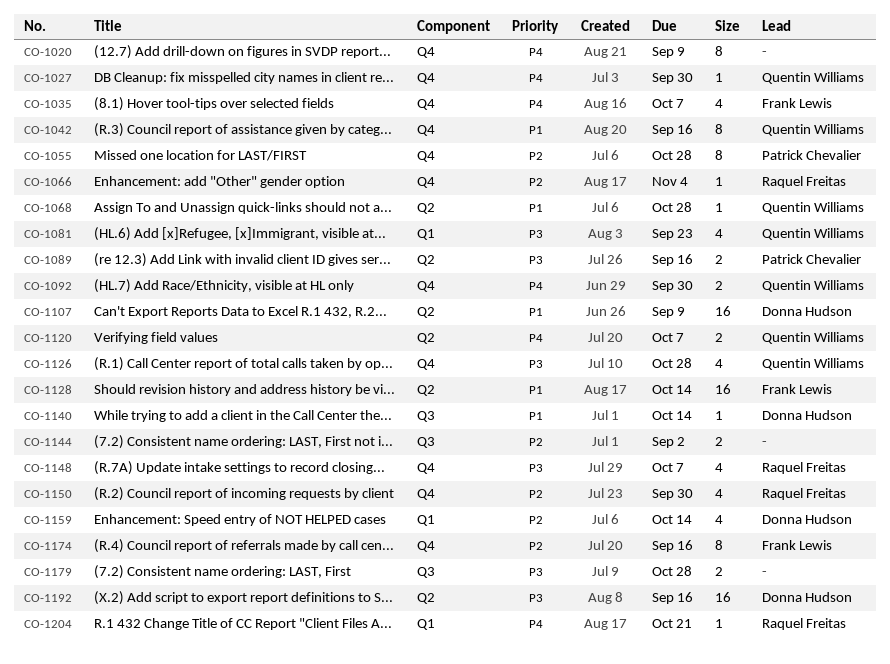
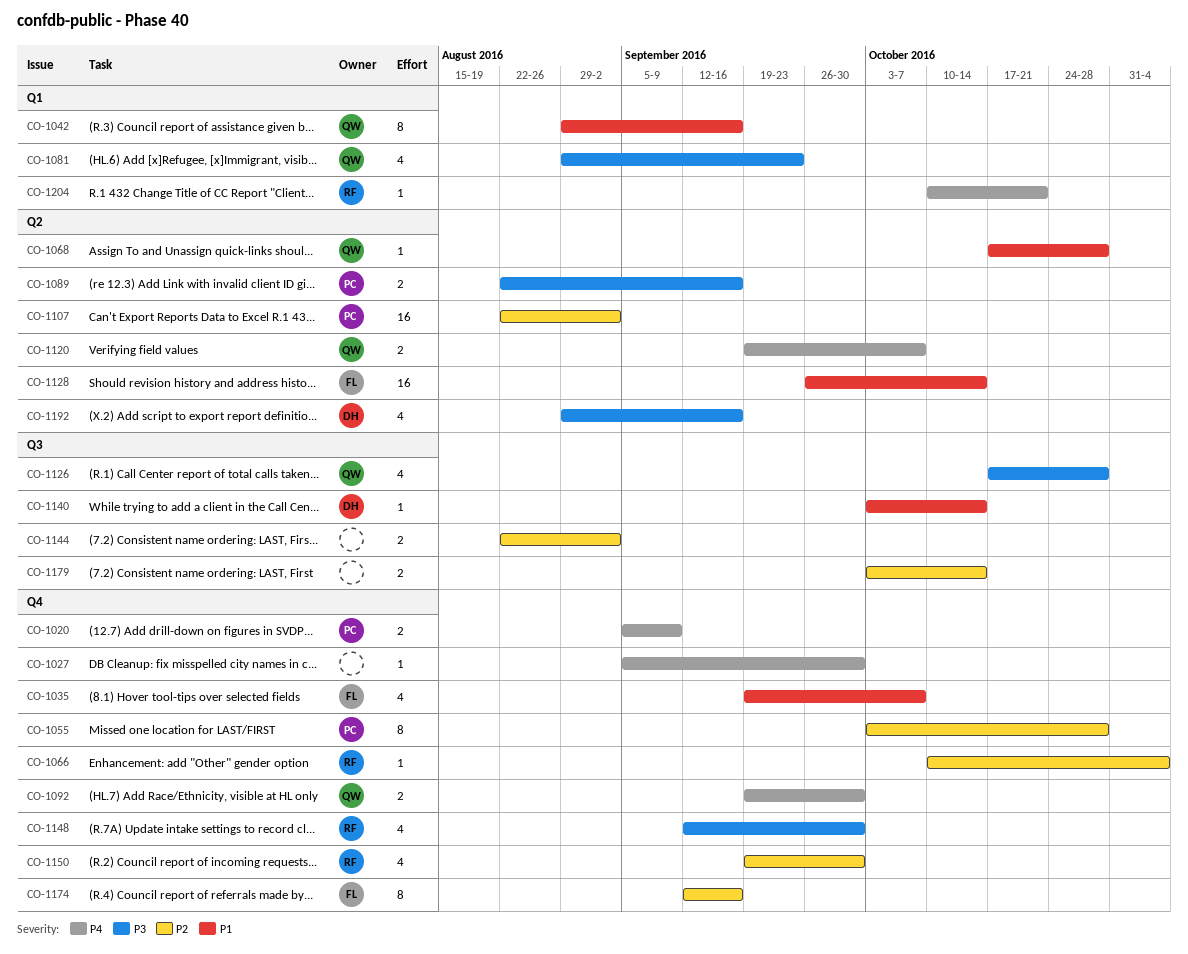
CO-1020, owner: none -> Patrick Chevalier
CO-1020, estimate: 8 -> 2
CO-1027, owner: Quentin Williams -> none
CO-1035, priority: P4 -> P1
CO-1042, label: Q4 -> Q1
CO-1107, owner: Donna Hudson -> Patrick Chevalier
CO-1107, priority: P1 -> P2
CO-1107, due: Sep 9 -> Sep 2
CO-1126, label: Q4 -> Q3
CO-1148, due: Oct 7 -> Sep 30
CO-1159: present -> none
CO-1179, priority: P3 -> P2
CO-1179, due: Oct 28 -> Oct 14
CO-1192, estimate: 16 -> 4

